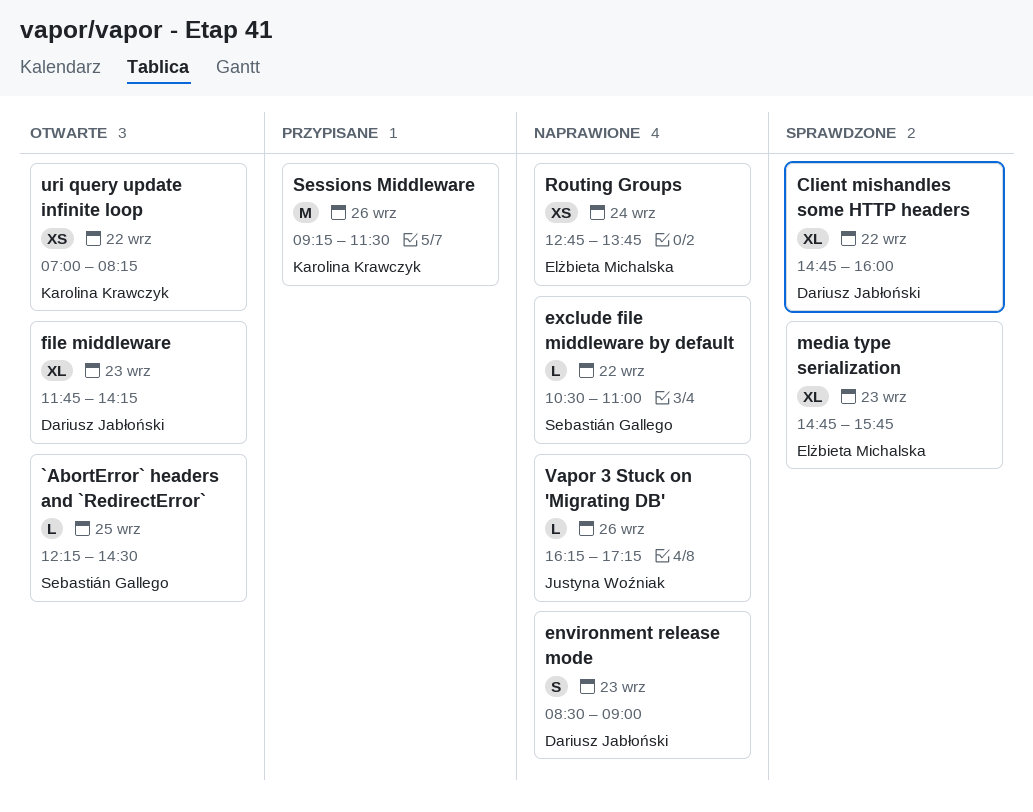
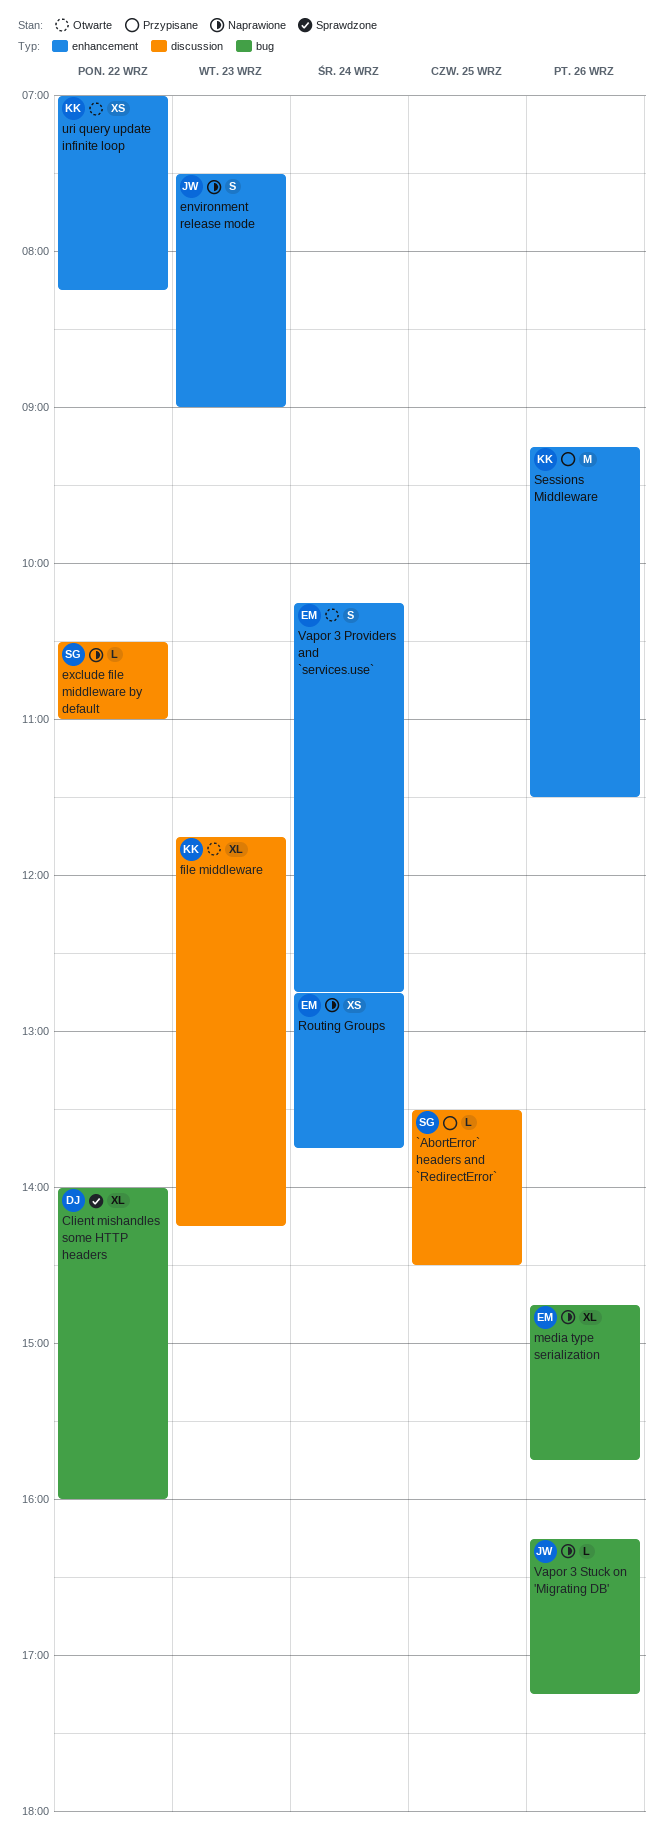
`AbortError` headers and `RedirectError`, status: Otwarte -> Przypisane
`AbortError` headers and `RedirectError`, begins: 12:15 -> 13:30
Client mishandles some HTTP headers, begins: 14:45 -> 14:00
environment release mode, owner: Dariusz Jabłoński -> Justyna Woźniak
environment release mode, begins: 08:30 -> 07:30
file middleware, owner: Dariusz Jabłoński -> Karolina Krawczyk
media type serialization, status: Sprawdzone -> Naprawione
media type serialization, day: Sep 23 -> Sep 26
Vapor 3 Providers and `services.use`: none -> present

